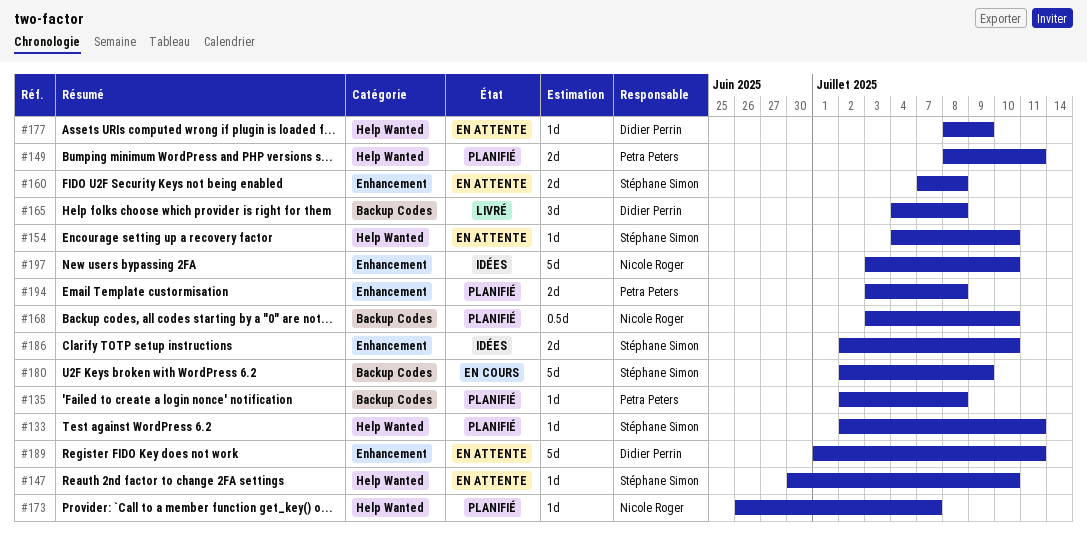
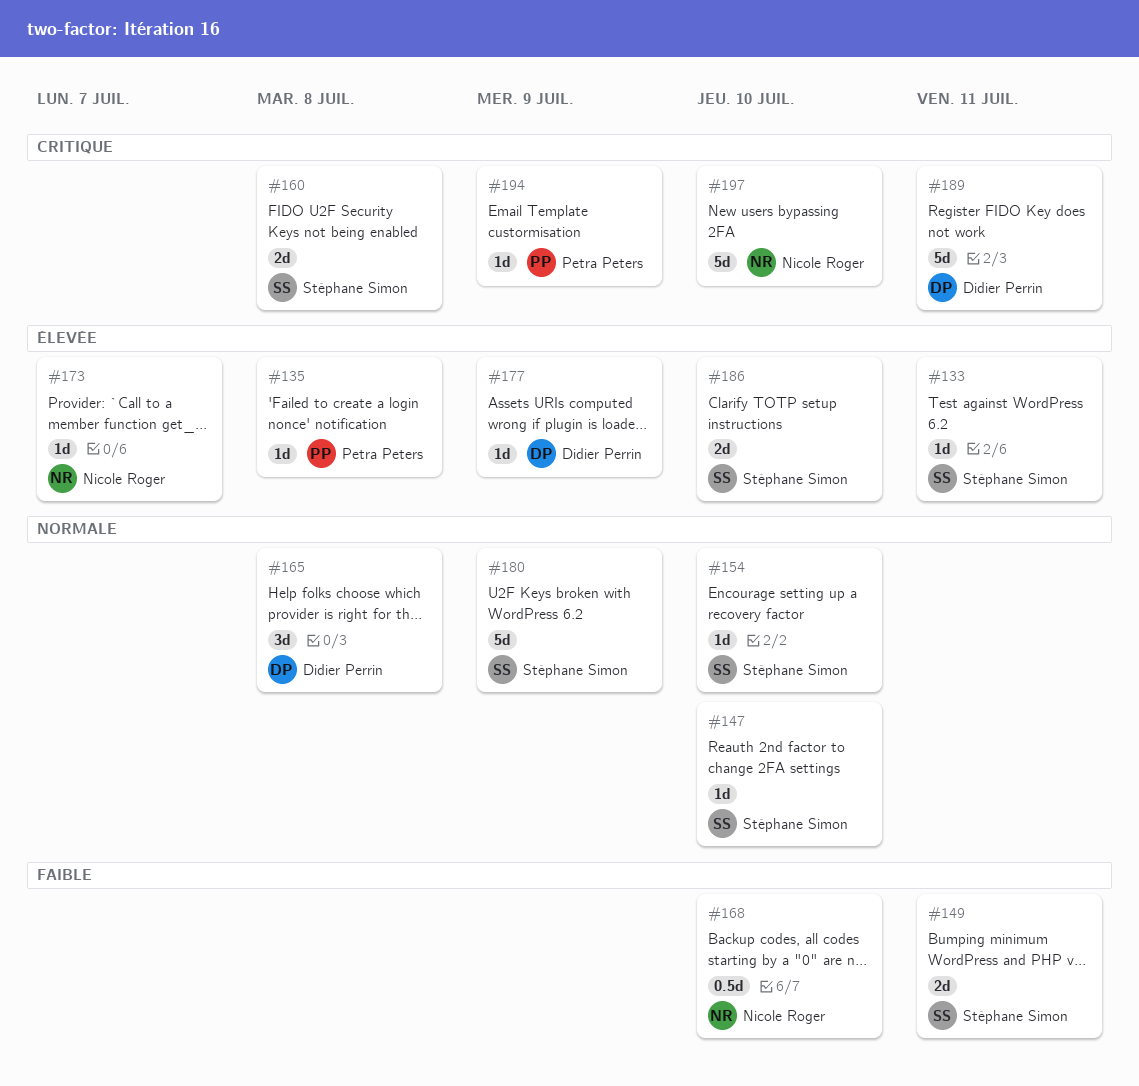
#149, owner: Petra Peters -> Stéphane Simon
#194, estimate: 2d -> 1d
#194, due: Jul 8 -> Jul 9

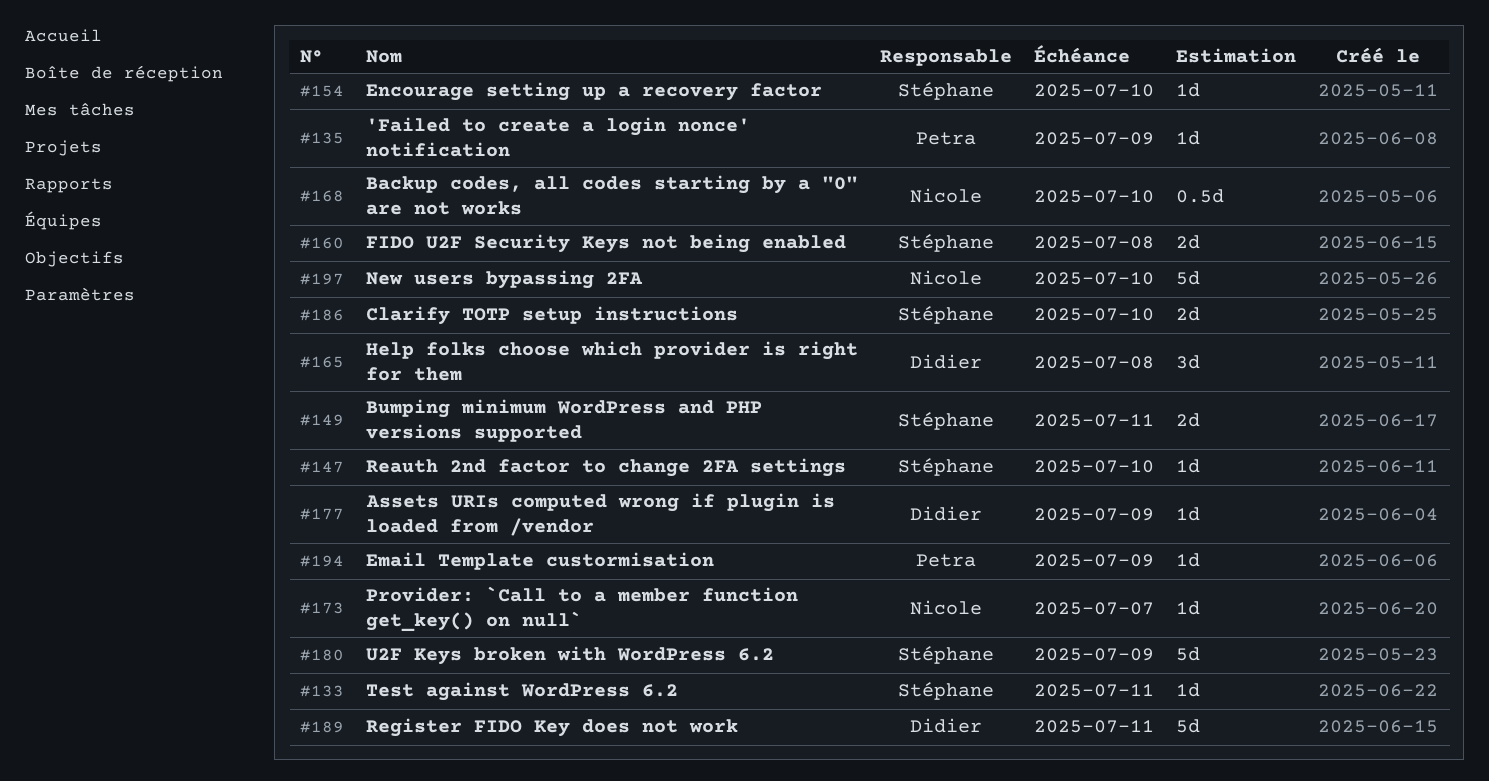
#135, due: Jul 8 -> Jul 9

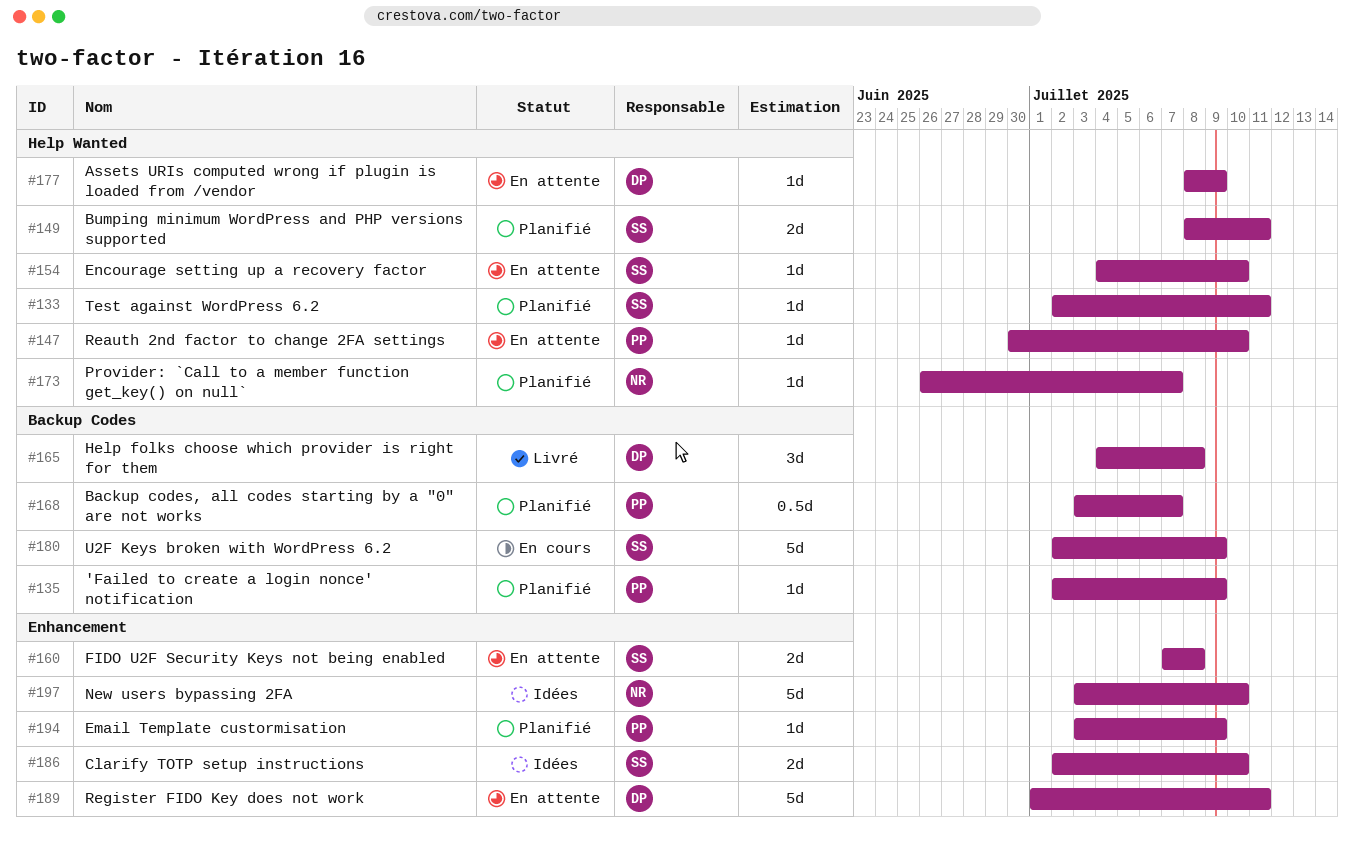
#147, owner: Stéphane -> Petra
#168, owner: Nicole -> Petra
#168, due: Jul 10 -> Jul 7

